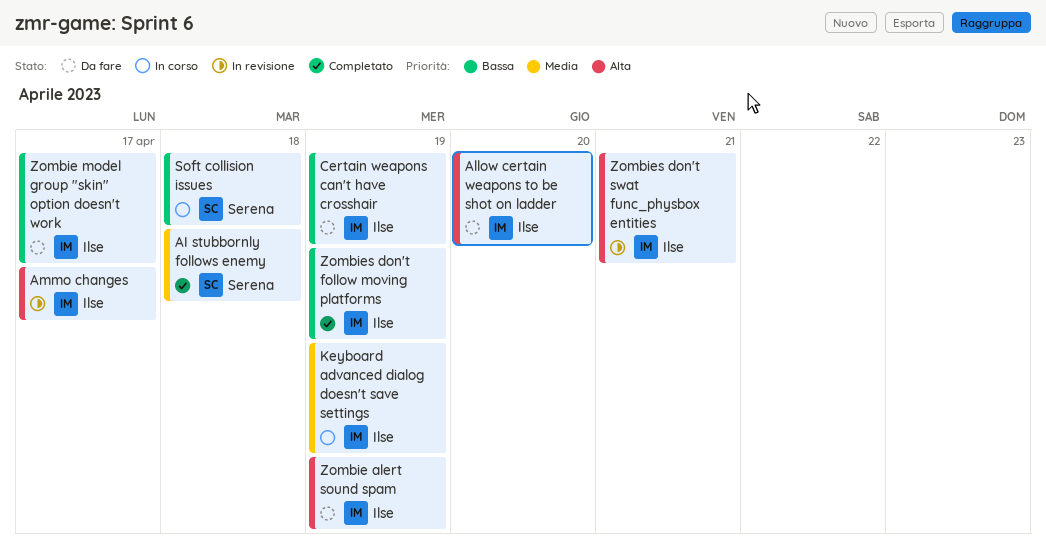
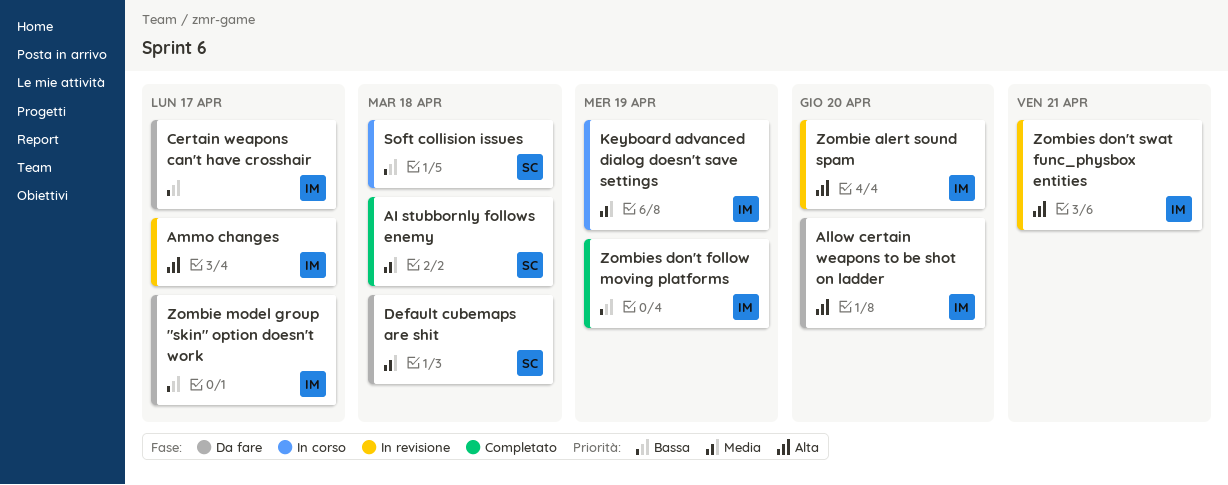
Certain weapons can't have crosshair, due: Apr 19 -> Apr 17
Default cubemaps are shit: none -> present
Zombie alert sound spam, status: Da fare -> In revisione
Zombie alert sound spam, due: Apr 19 -> Apr 20

